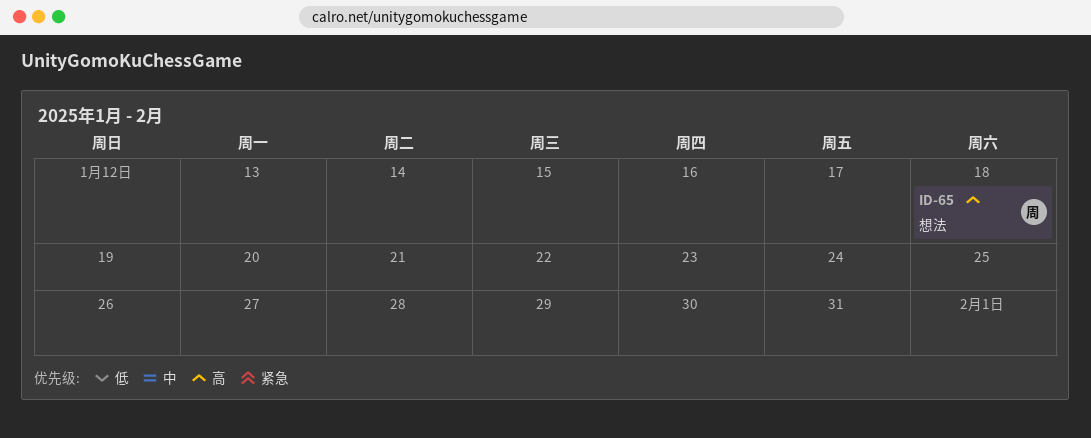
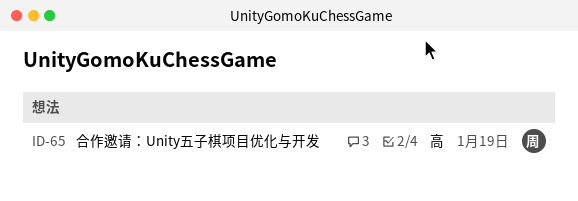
ID-65, due: Jan 18 -> Jan 19

